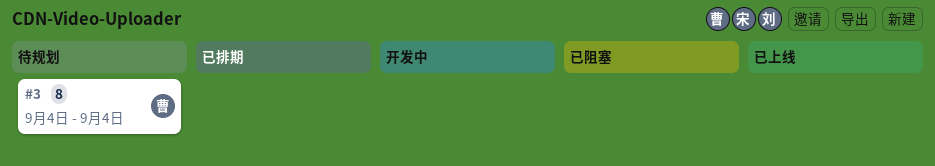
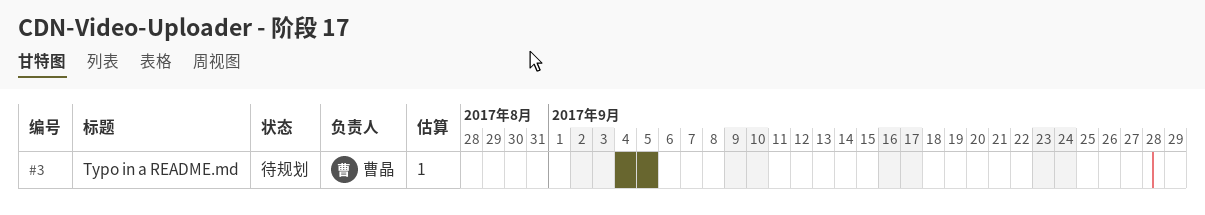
#3, estimate: 8 -> 1
#3, due: Sep 4 -> Sep 5

